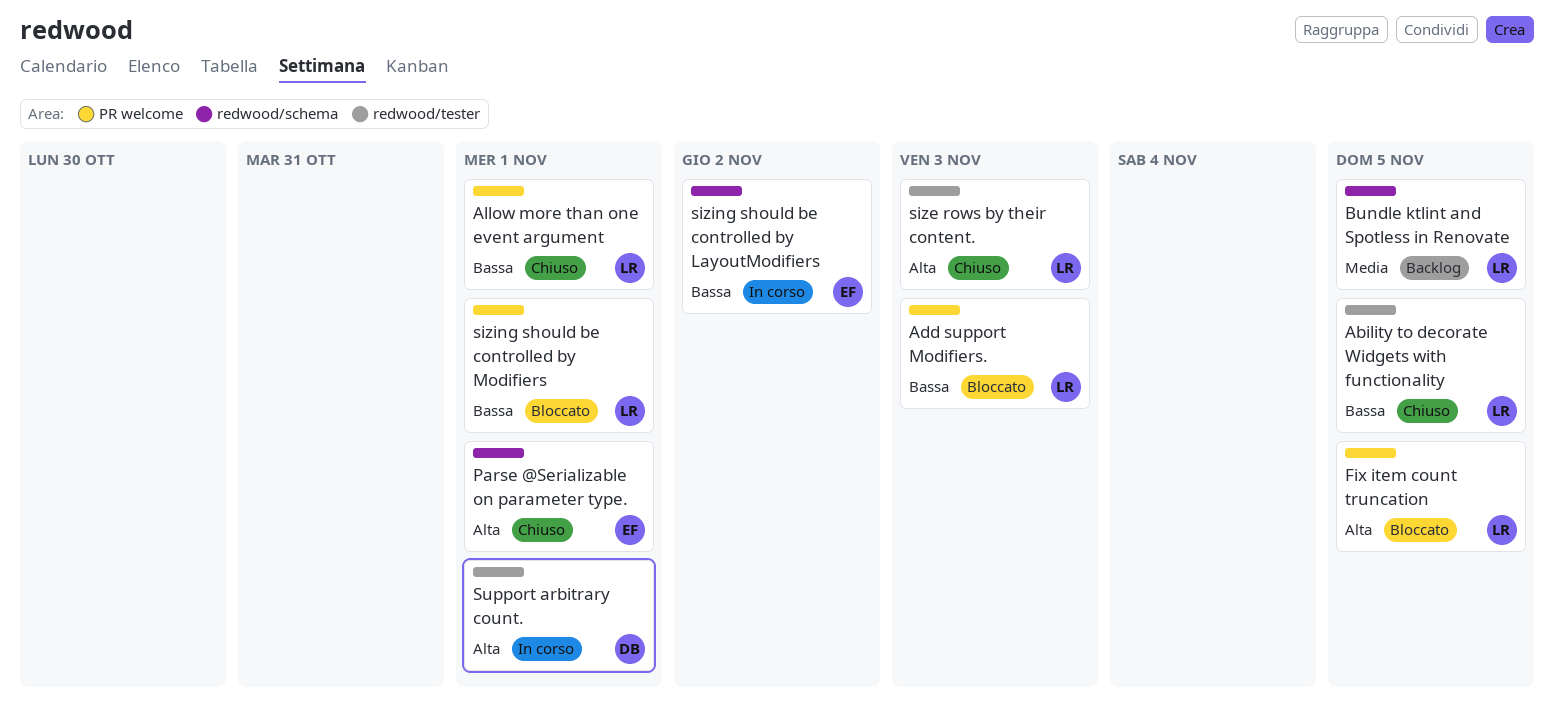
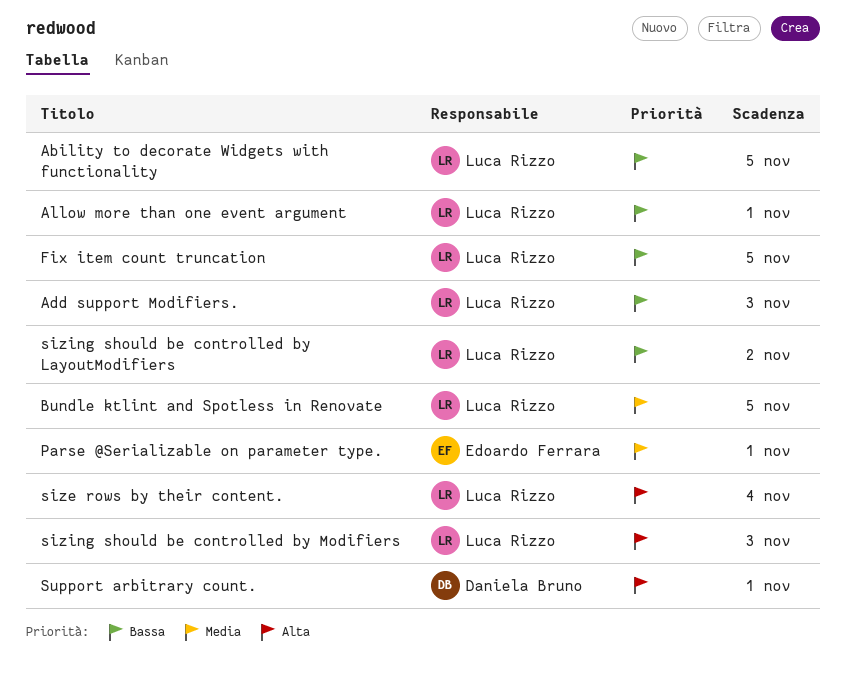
Fix item count truncation, priority: Alta -> Bassa
Parse @Serializable on parameter type., priority: Alta -> Media
size rows by their content., due: Nov 3 -> Nov 4
sizing should be controlled by LayoutModifiers, owner: Edoardo Ferrara -> Luca Rizzo
sizing should be controlled by Modifiers, priority: Bassa -> Alta
sizing should be controlled by Modifiers, due: Nov 1 -> Nov 3

